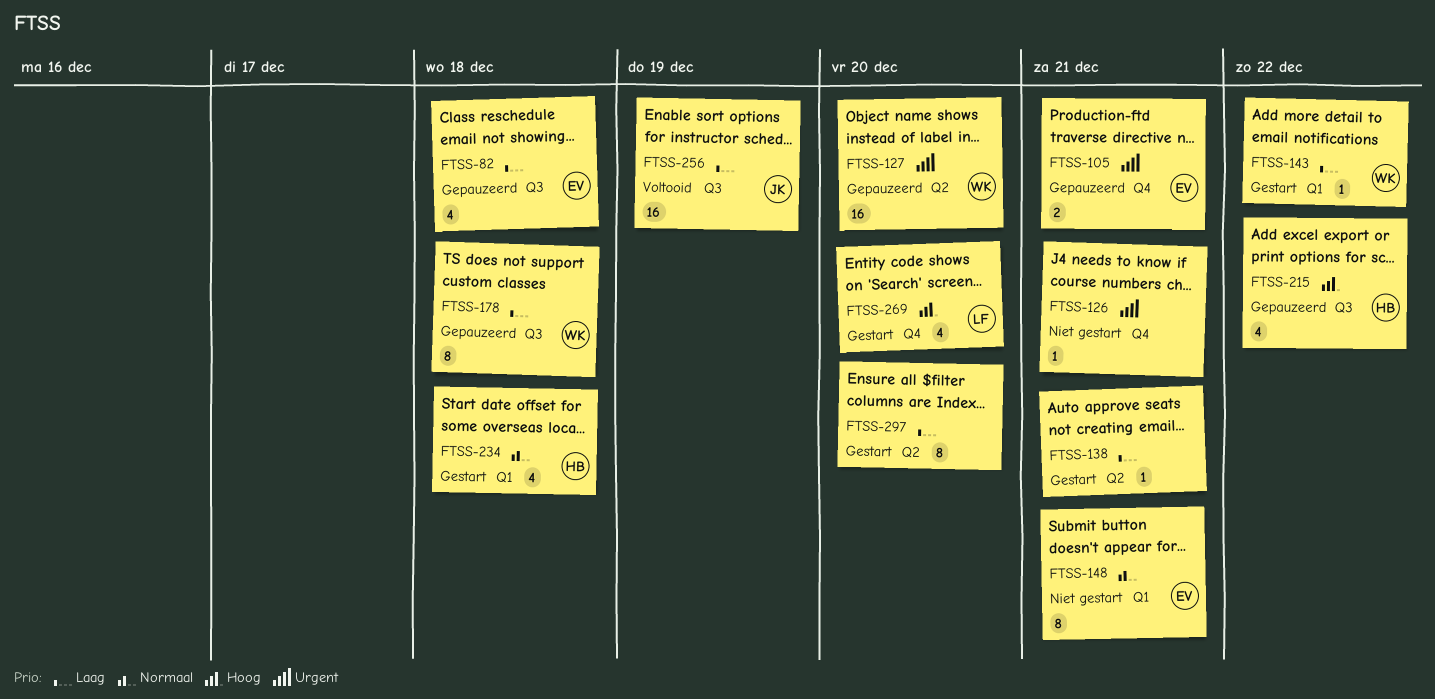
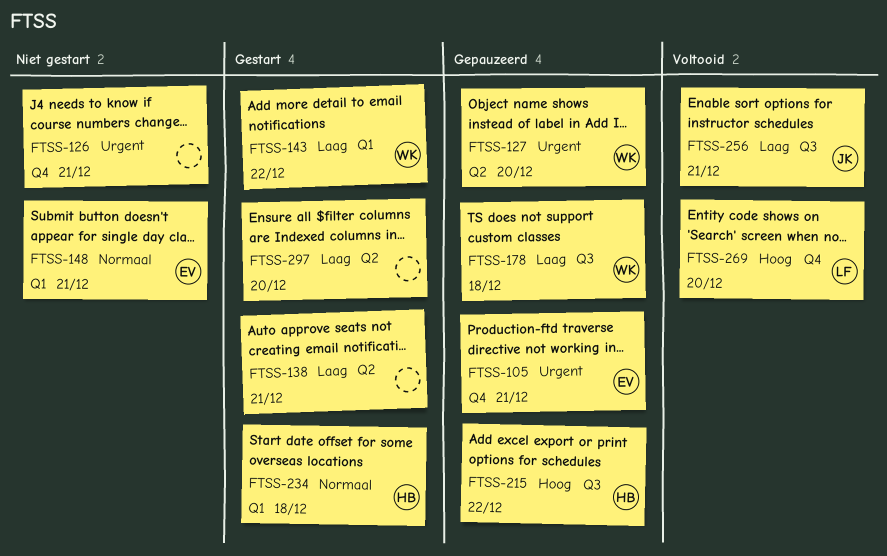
FTSS-82: present -> none
FTSS-256, due: Dec 19 -> Dec 21
FTSS-269, status: Gestart -> Voltooid

